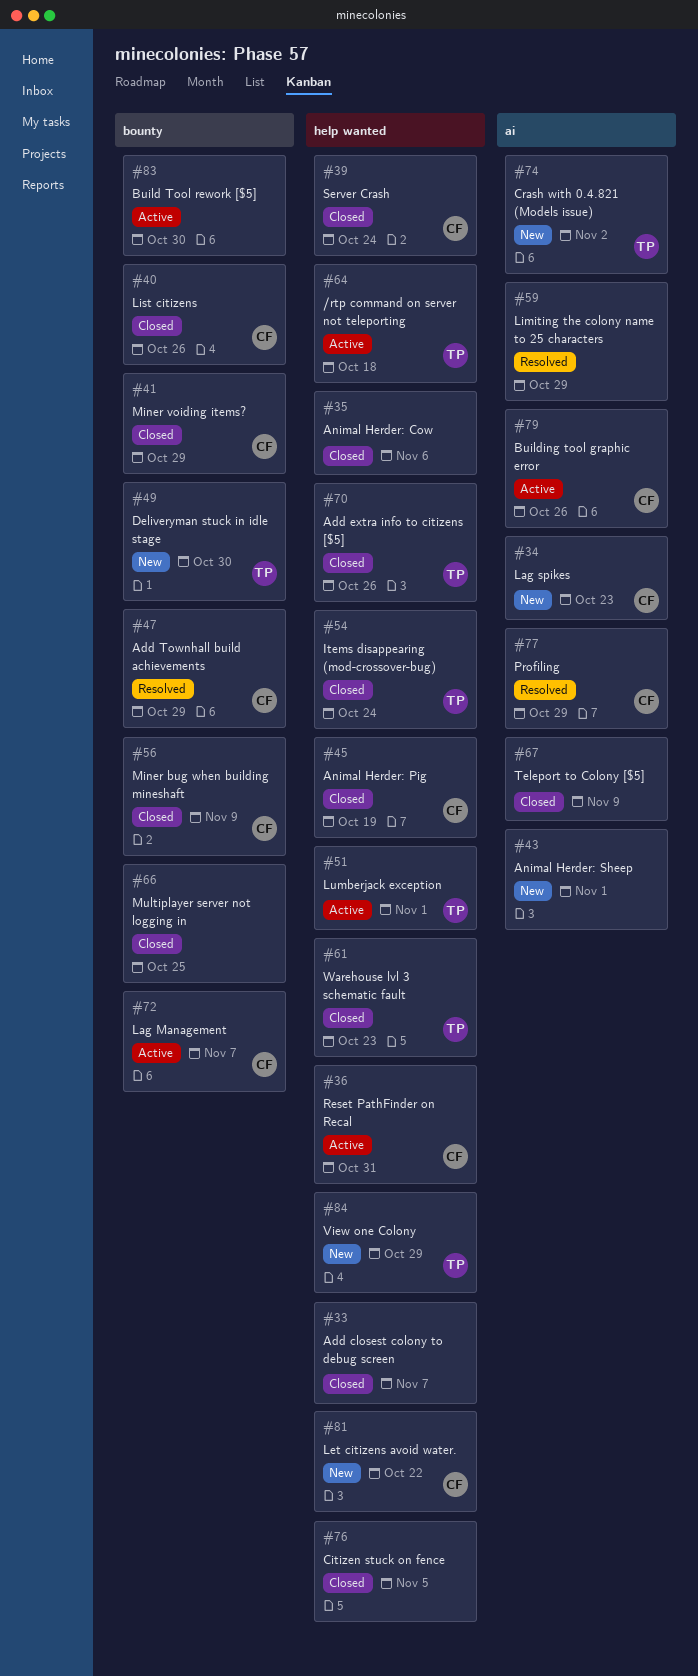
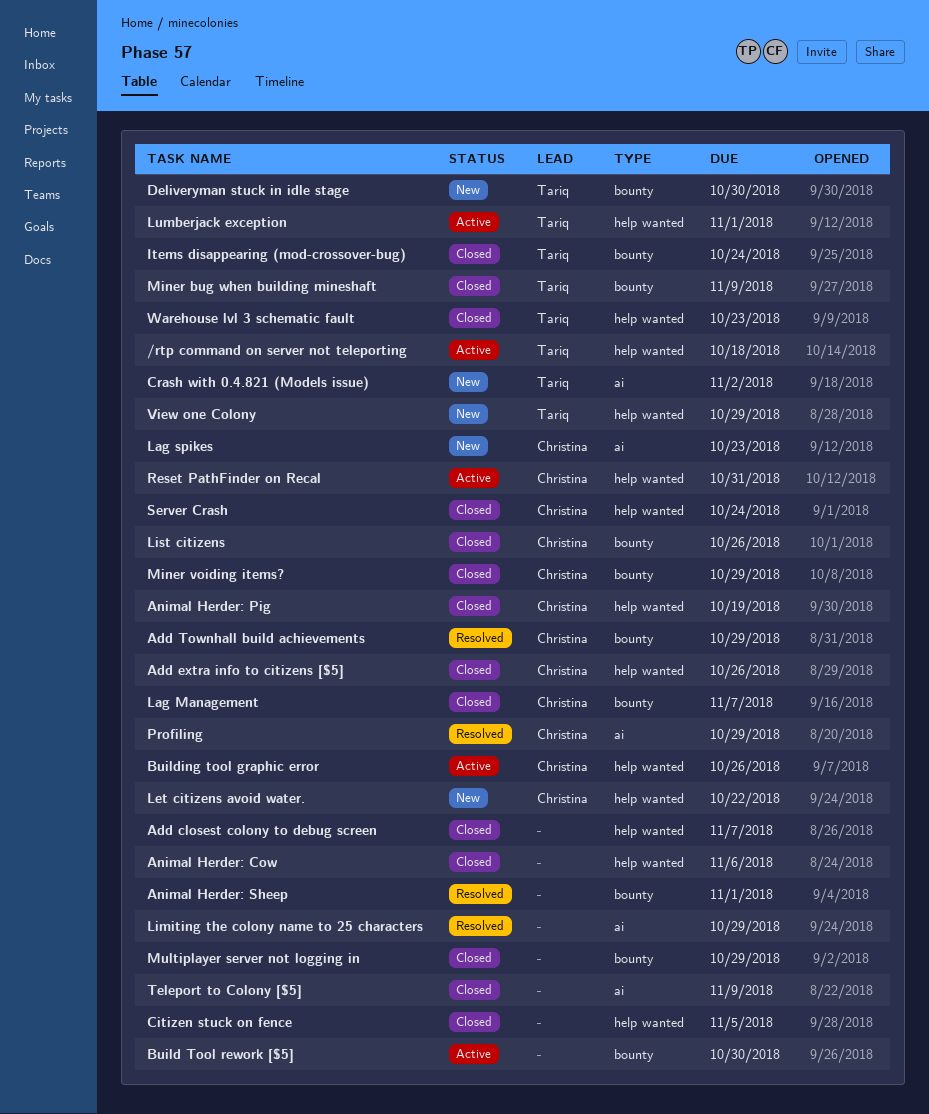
Add extra info to citizens [$5], owner: Tariq -> Christina
Animal Herder: Sheep, status: New -> Resolved
Animal Herder: Sheep, label: ai -> bounty
Building tool graphic error, label: ai -> help wanted
Items disappearing (mod-crossover-bug), label: help wanted -> bounty
Lag Management, status: Active -> Closed
Miner bug when building mineshaft, owner: Christina -> Tariq
Multiplayer server not logging in, due: Oct 25 -> Oct 29

